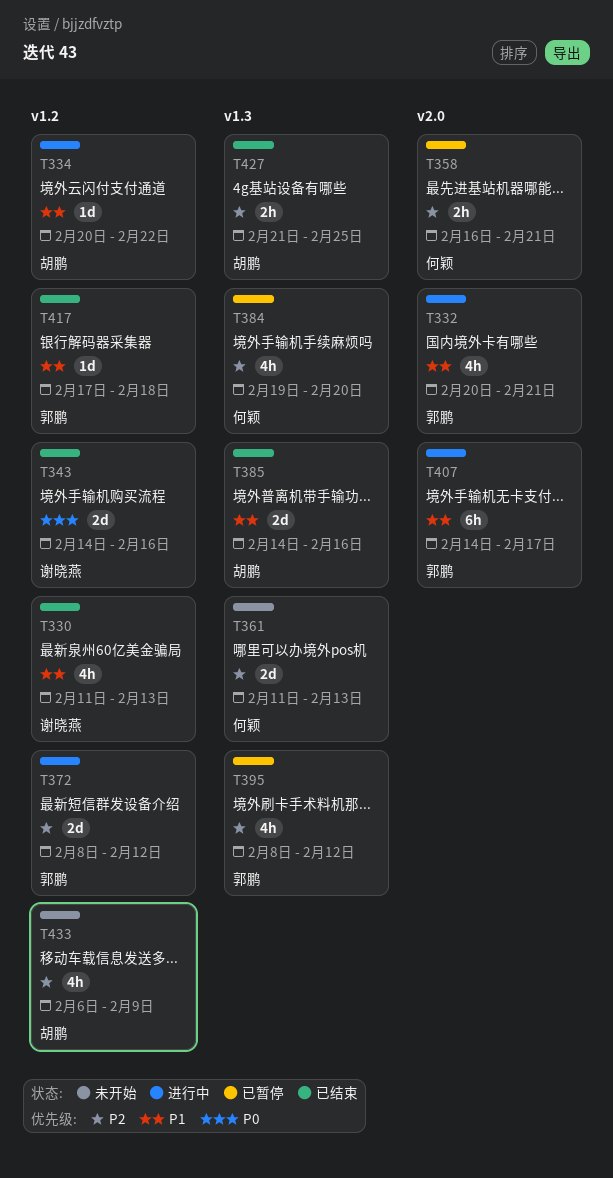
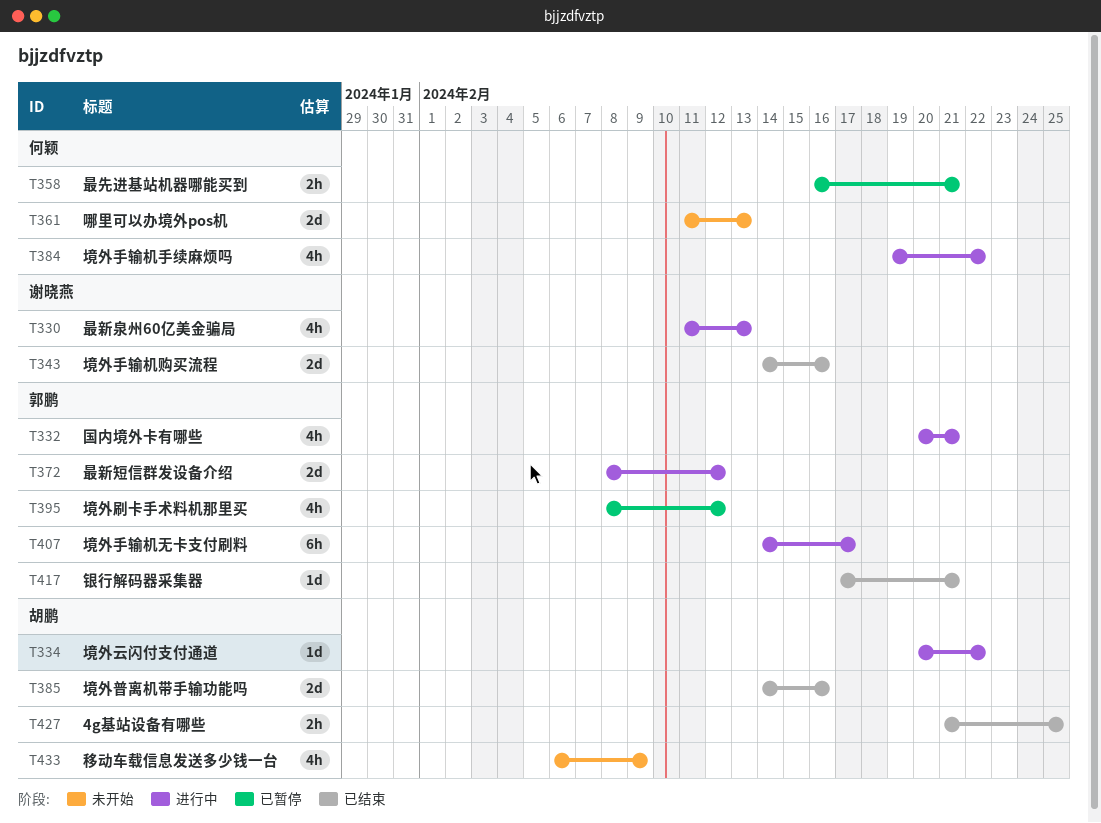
T330, status: 已结束 -> 进行中
T384, status: 已暂停 -> 进行中
T384, due: Feb 20 -> Feb 22
T417, due: Feb 18 -> Feb 21

